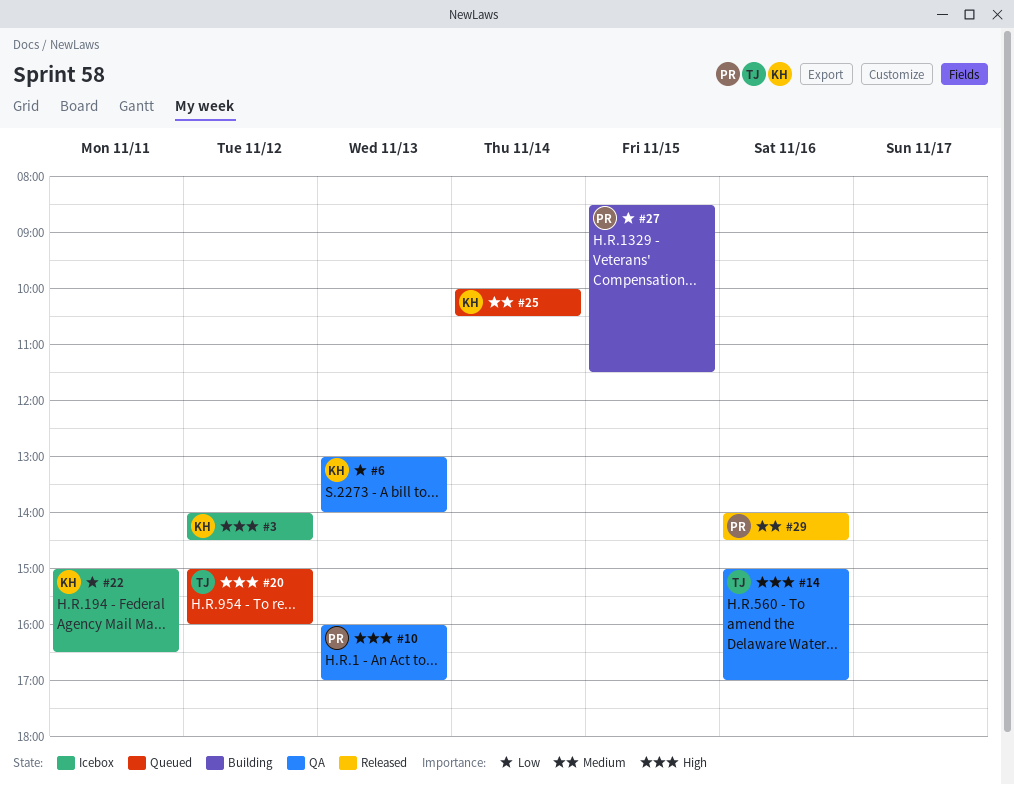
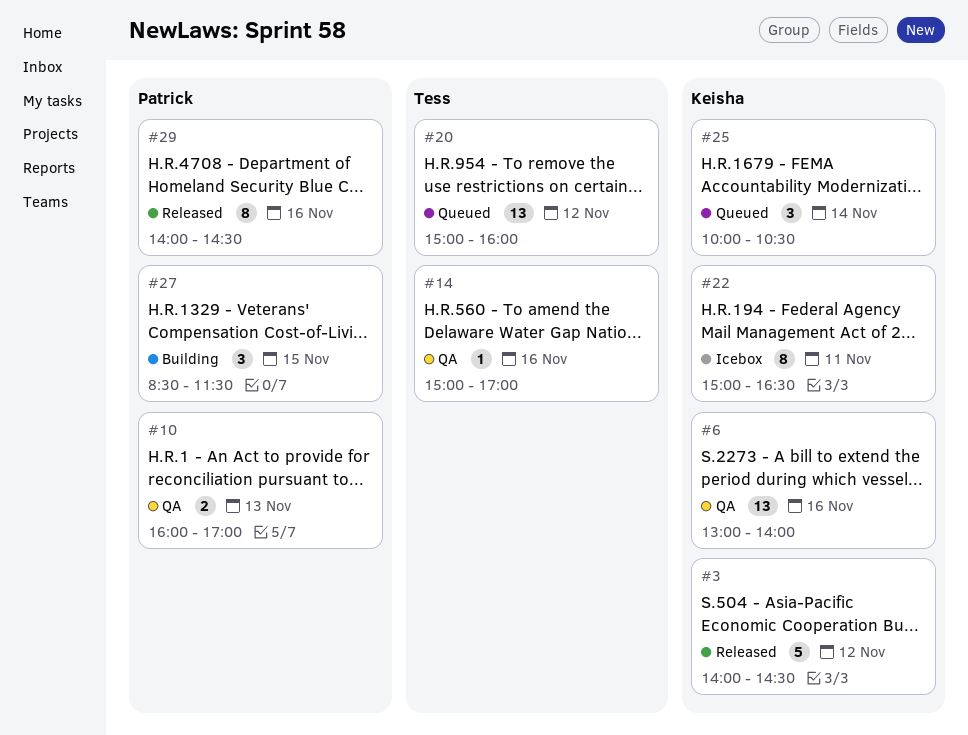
#3, status: Icebox -> Released
#6, day: Nov 13 -> Nov 16

